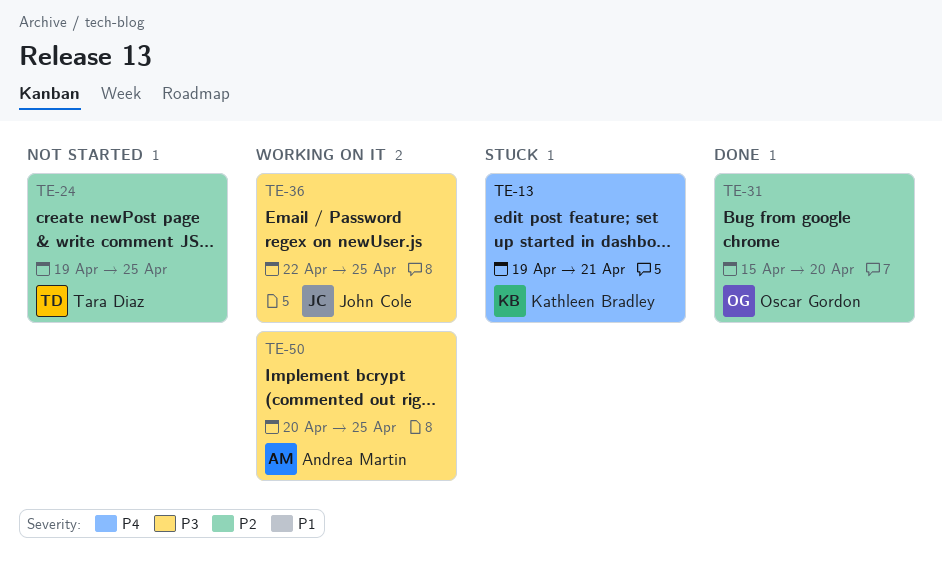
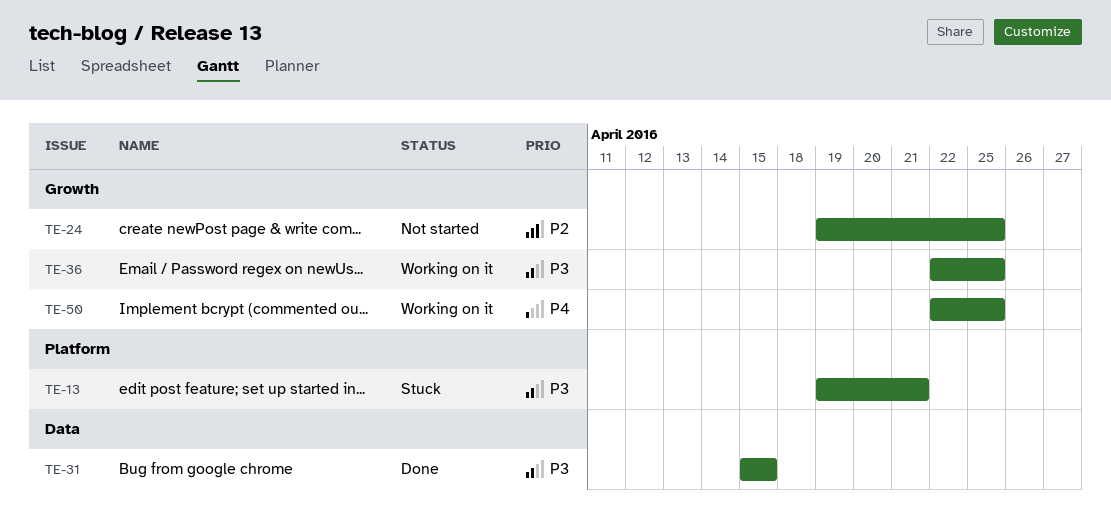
TE-13, priority: P4 -> P3
TE-31, priority: P2 -> P3
TE-31, due: Apr 20 -> Apr 15
TE-50, priority: P3 -> P4
TE-50, start: Apr 20 -> Apr 22

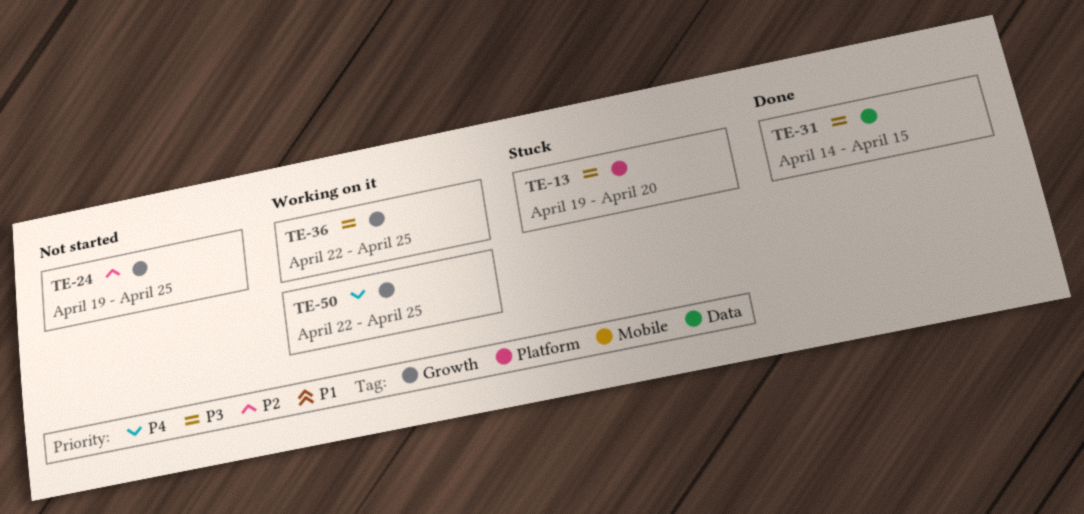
TE-13, due: Apr 21 -> Apr 20
TE-31, start: Apr 15 -> Apr 14

